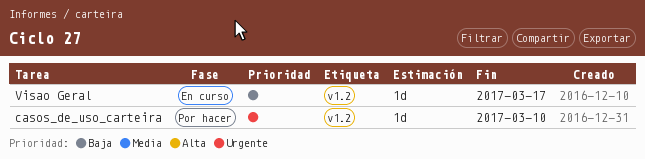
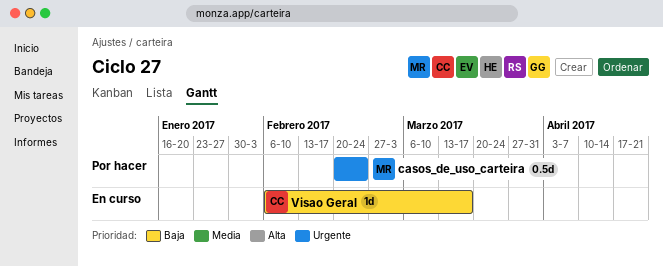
casos_de_uso_carteira, estimate: 1d -> 0.5d
casos_de_uso_carteira, due: Mar 10 -> Feb 24

